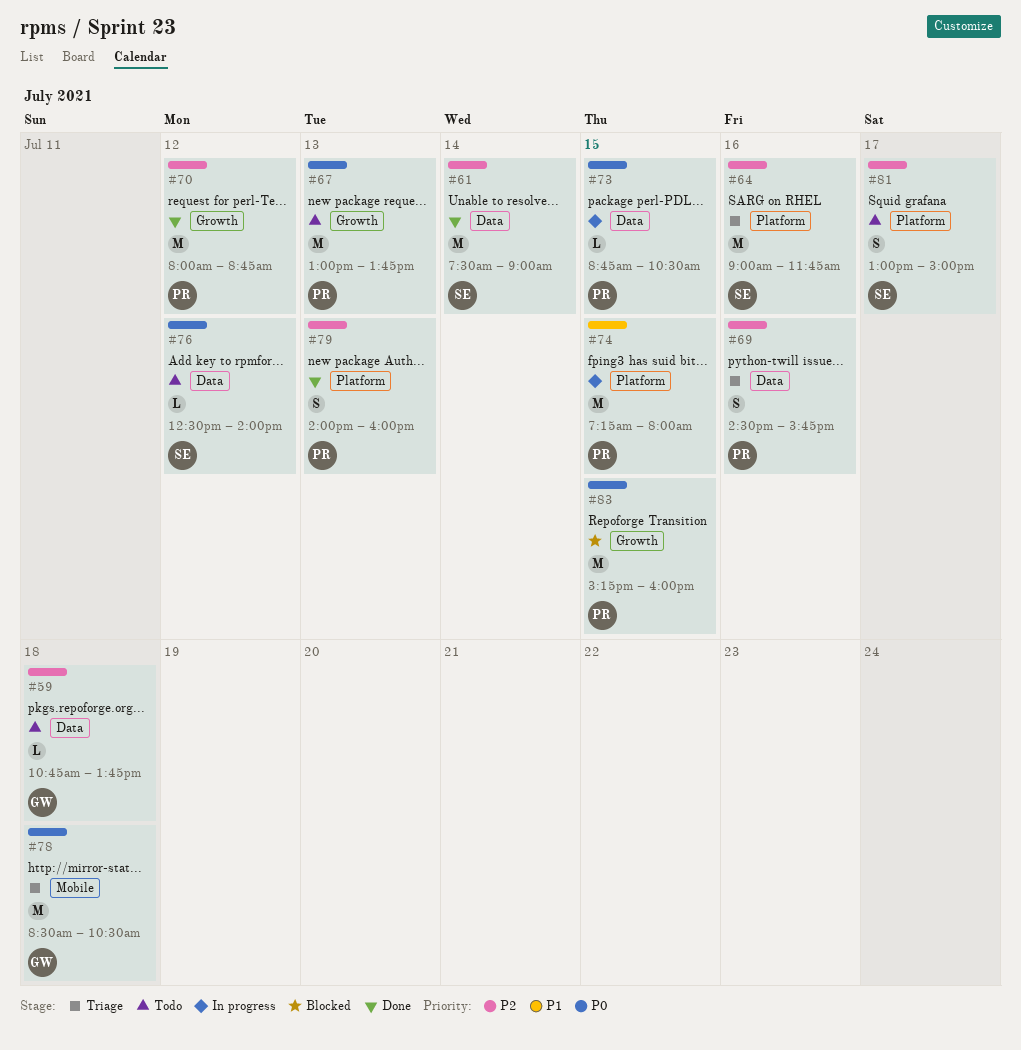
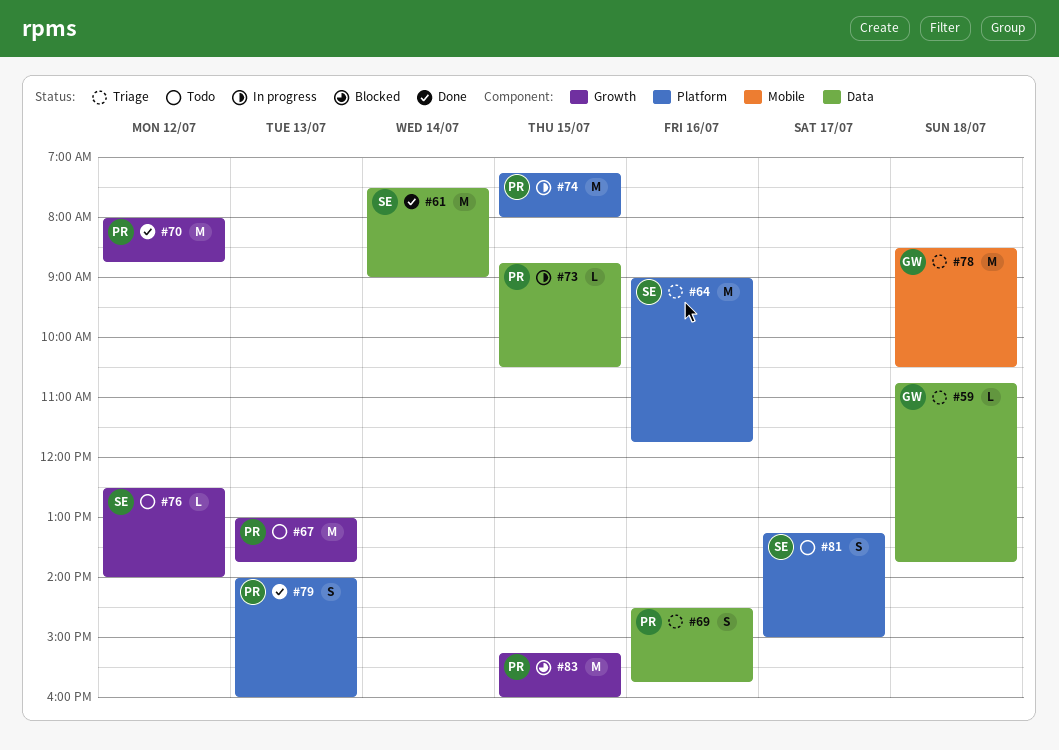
#59, status: Todo -> Triage
#76, label: Data -> Growth
#81, begins: 13:00 -> 13:15

